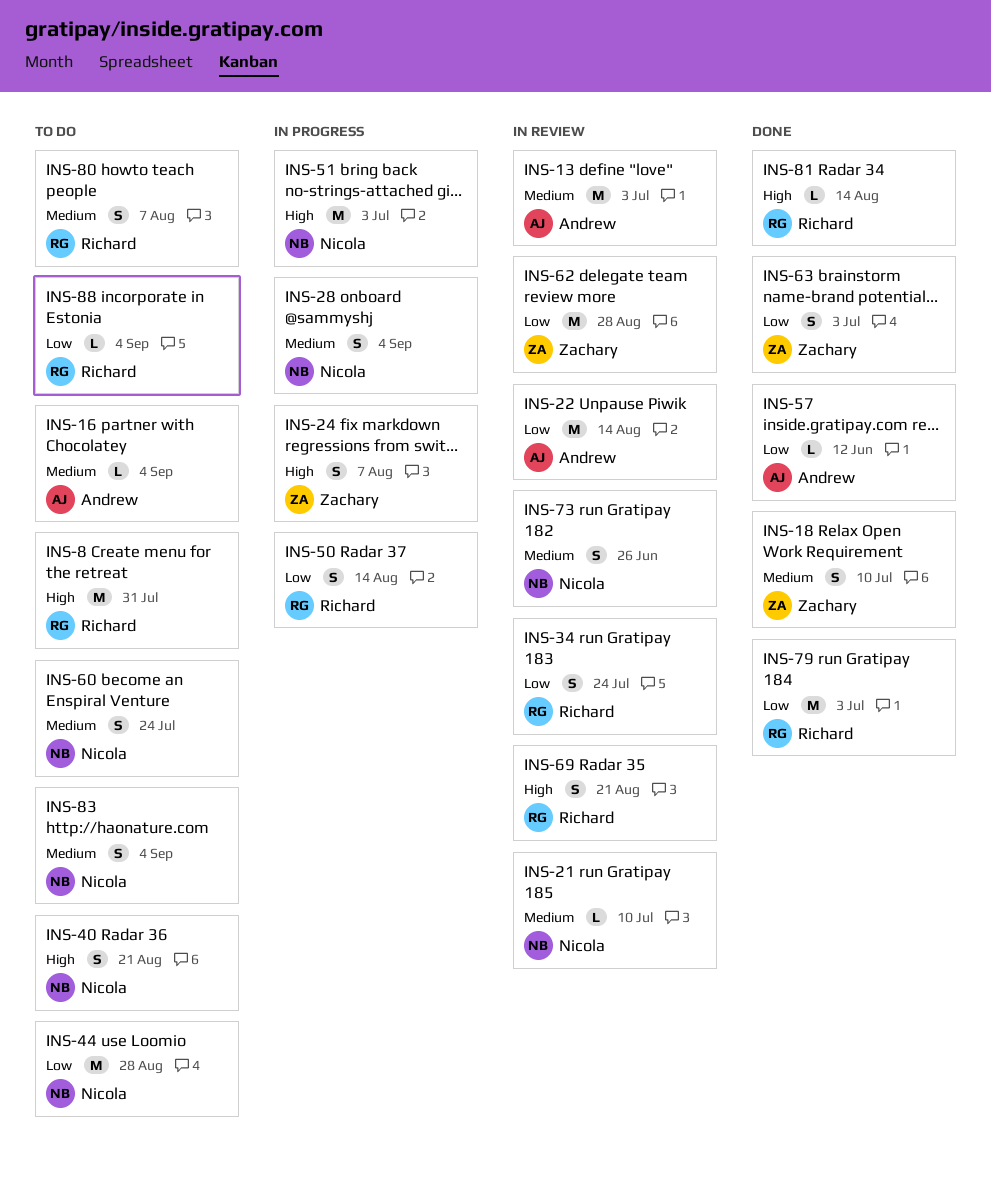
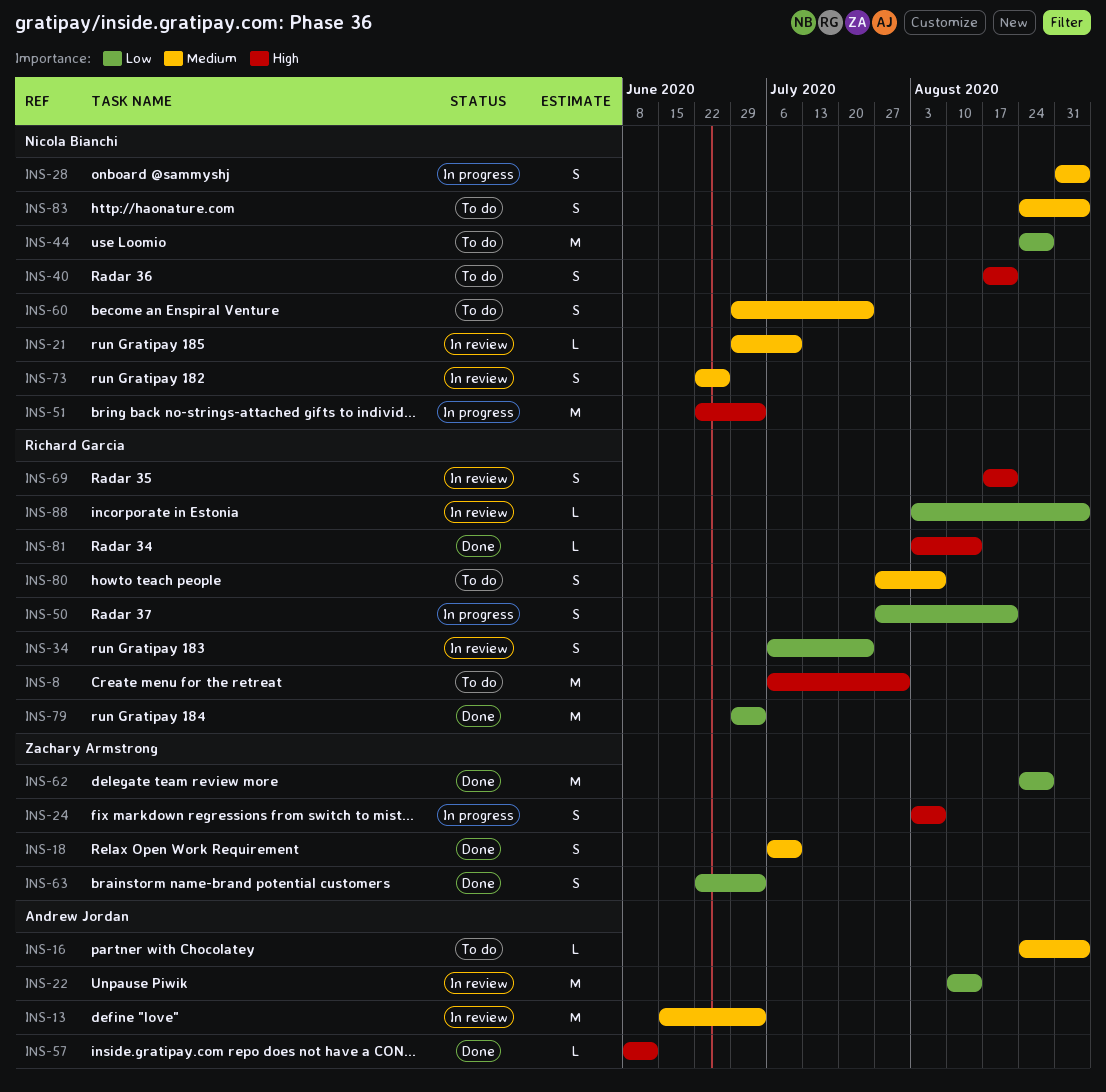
INS-50, due: Aug 14 -> Aug 21
INS-57, priority: Low -> High
INS-62, status: In review -> Done
INS-88, status: To do -> In review

